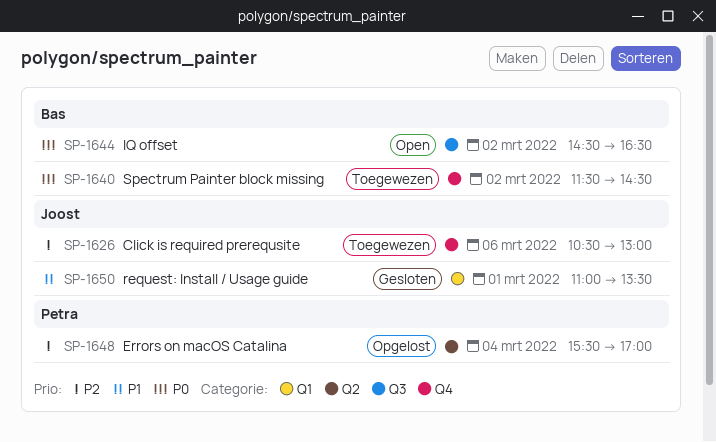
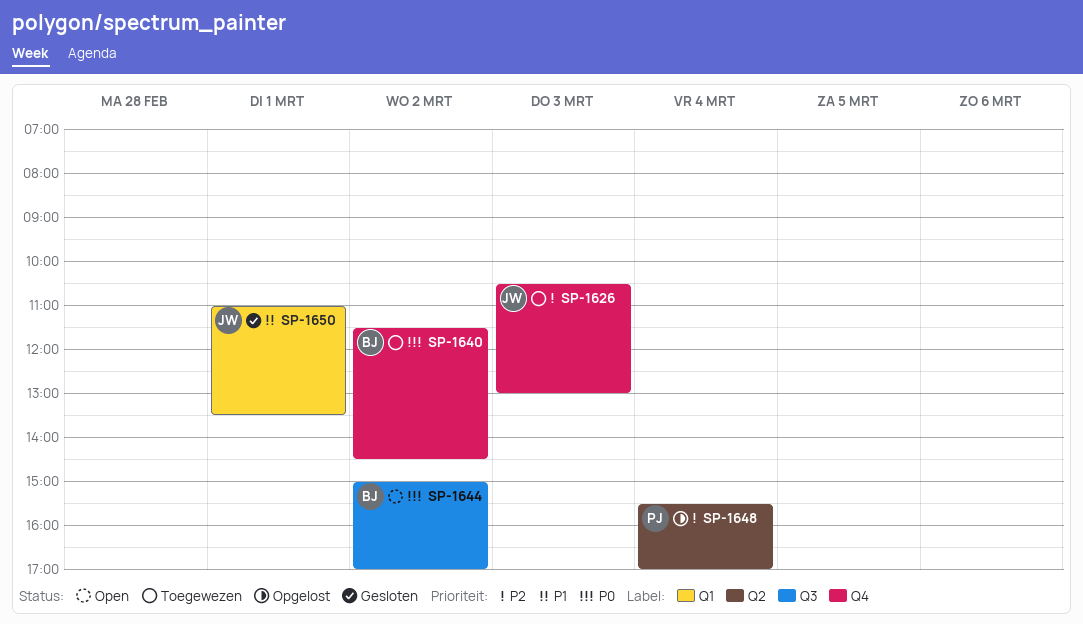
SP-1626, day: Mar 6 -> Mar 3
SP-1644, begins: 14:30 -> 15:00
SP-1644, ends: 16:30 -> 17:00

